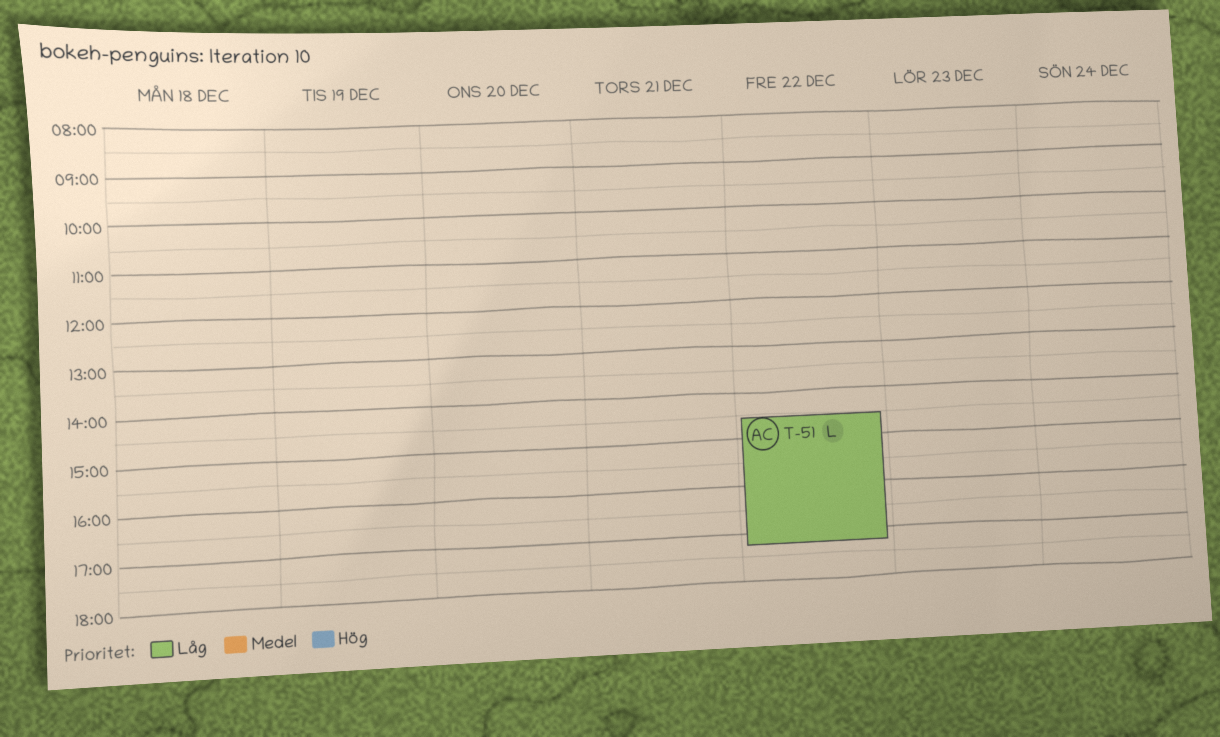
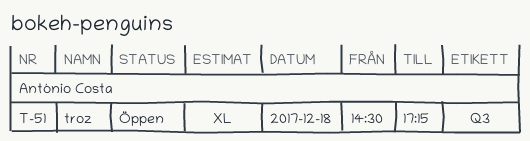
T-51, estimate: L -> XL
T-51, day: Dec 22 -> Dec 18

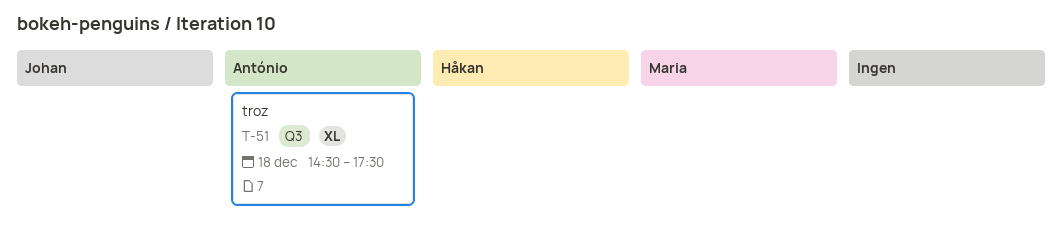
T-51, ends: 17:15 -> 17:30

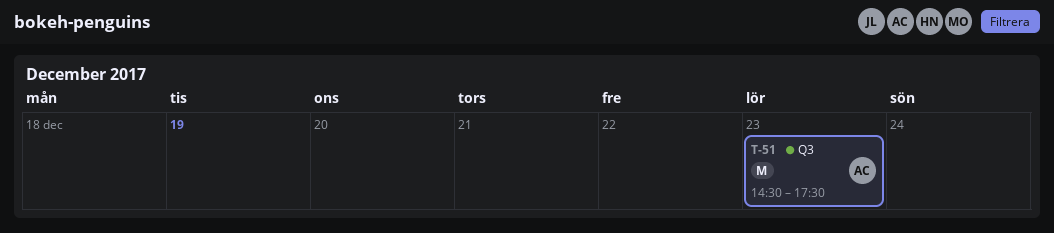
T-51, estimate: XL -> M
T-51, day: Dec 18 -> Dec 23

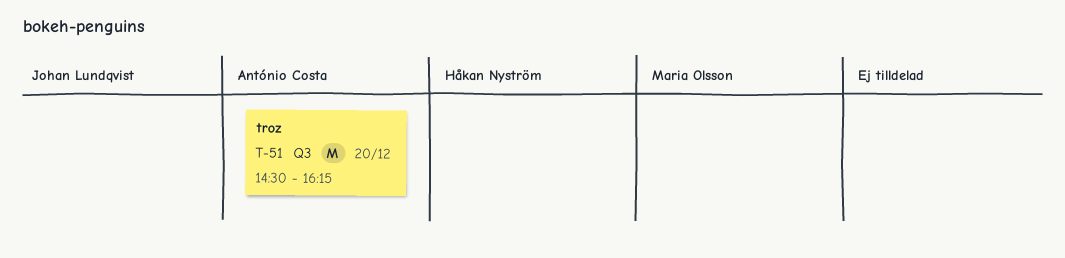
T-51, day: Dec 23 -> Dec 20
T-51, ends: 17:30 -> 16:15

